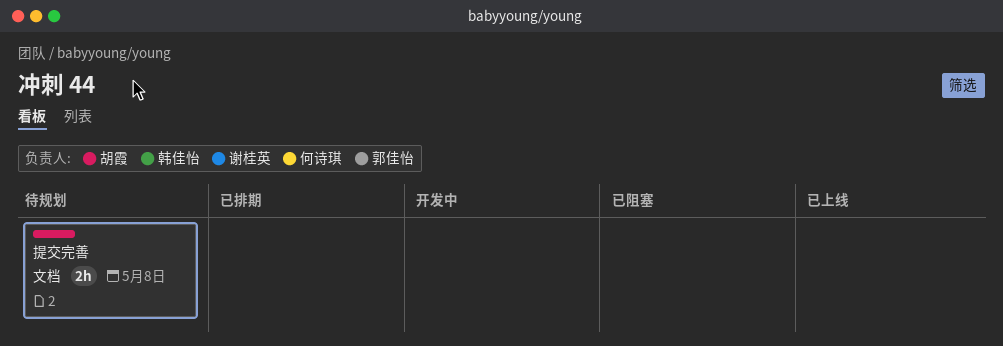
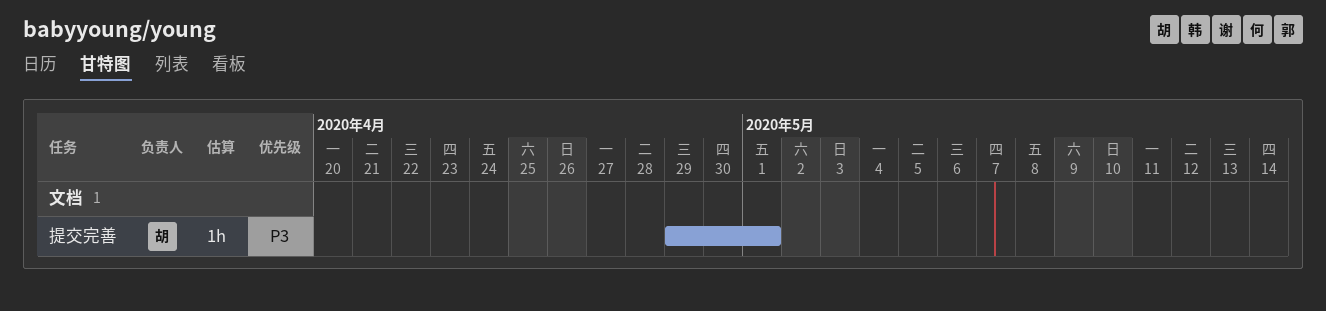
提交完善, estimate: 2h -> 1h
提交完善, due: May 8 -> May 1

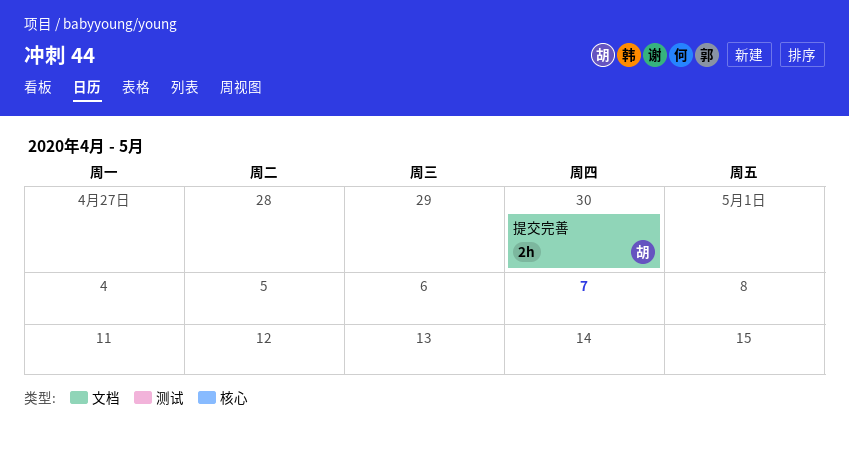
提交完善, estimate: 1h -> 2h
提交完善, due: May 1 -> Apr 30

